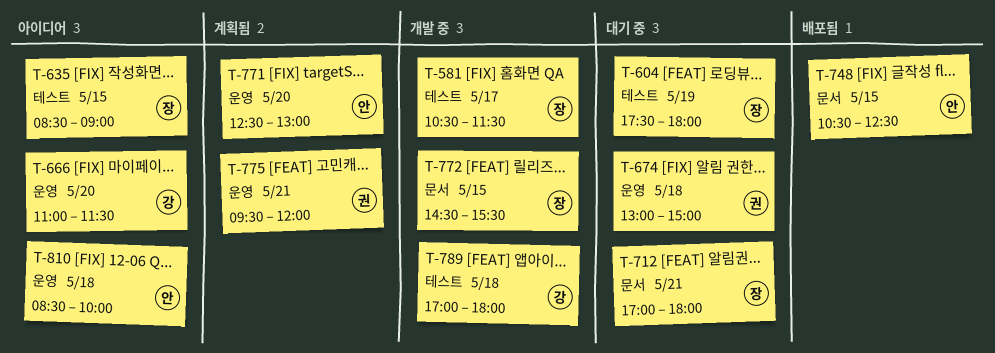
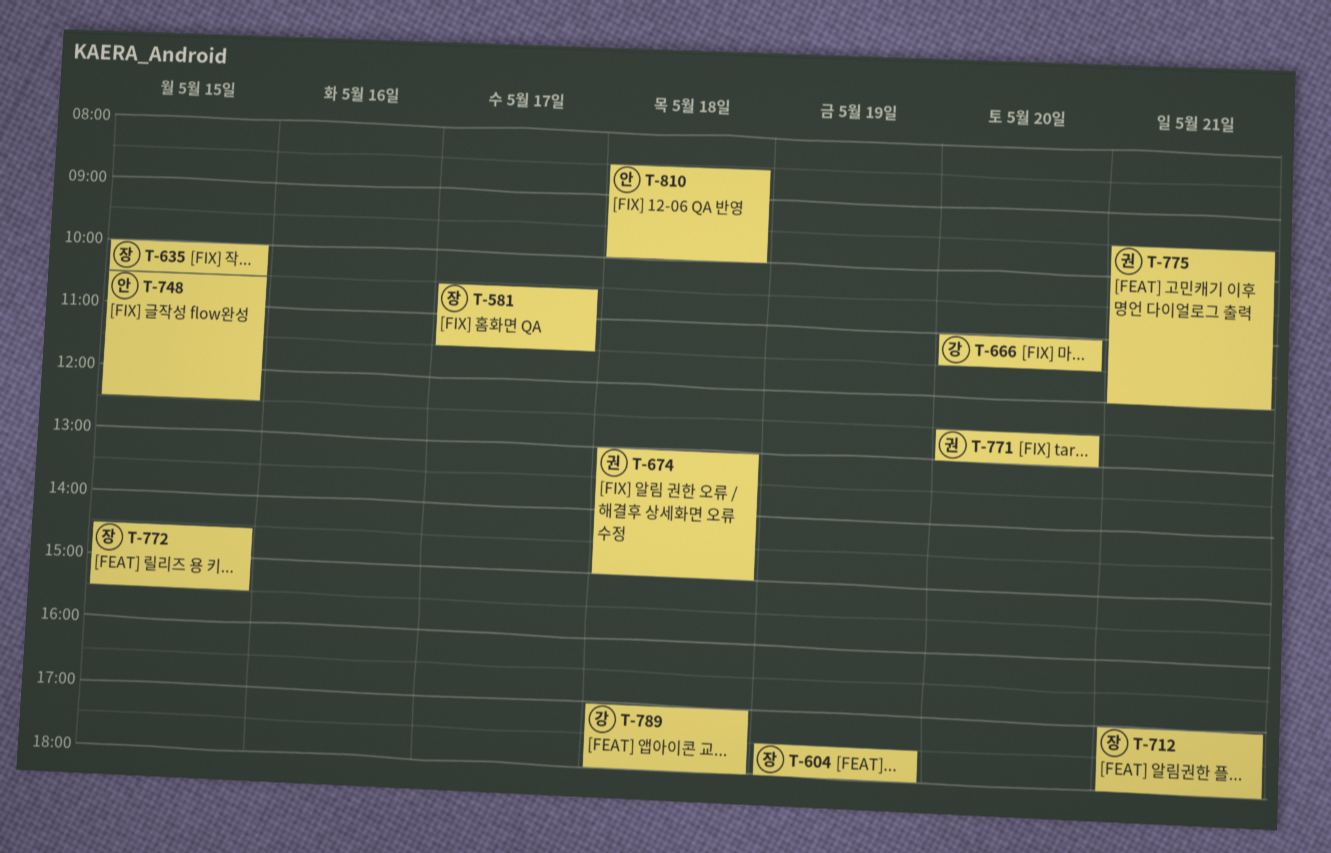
T-635, begins: 08:30 -> 10:00
T-635, ends: 09:00 -> 10:30
T-771, owner: 안 -> 권

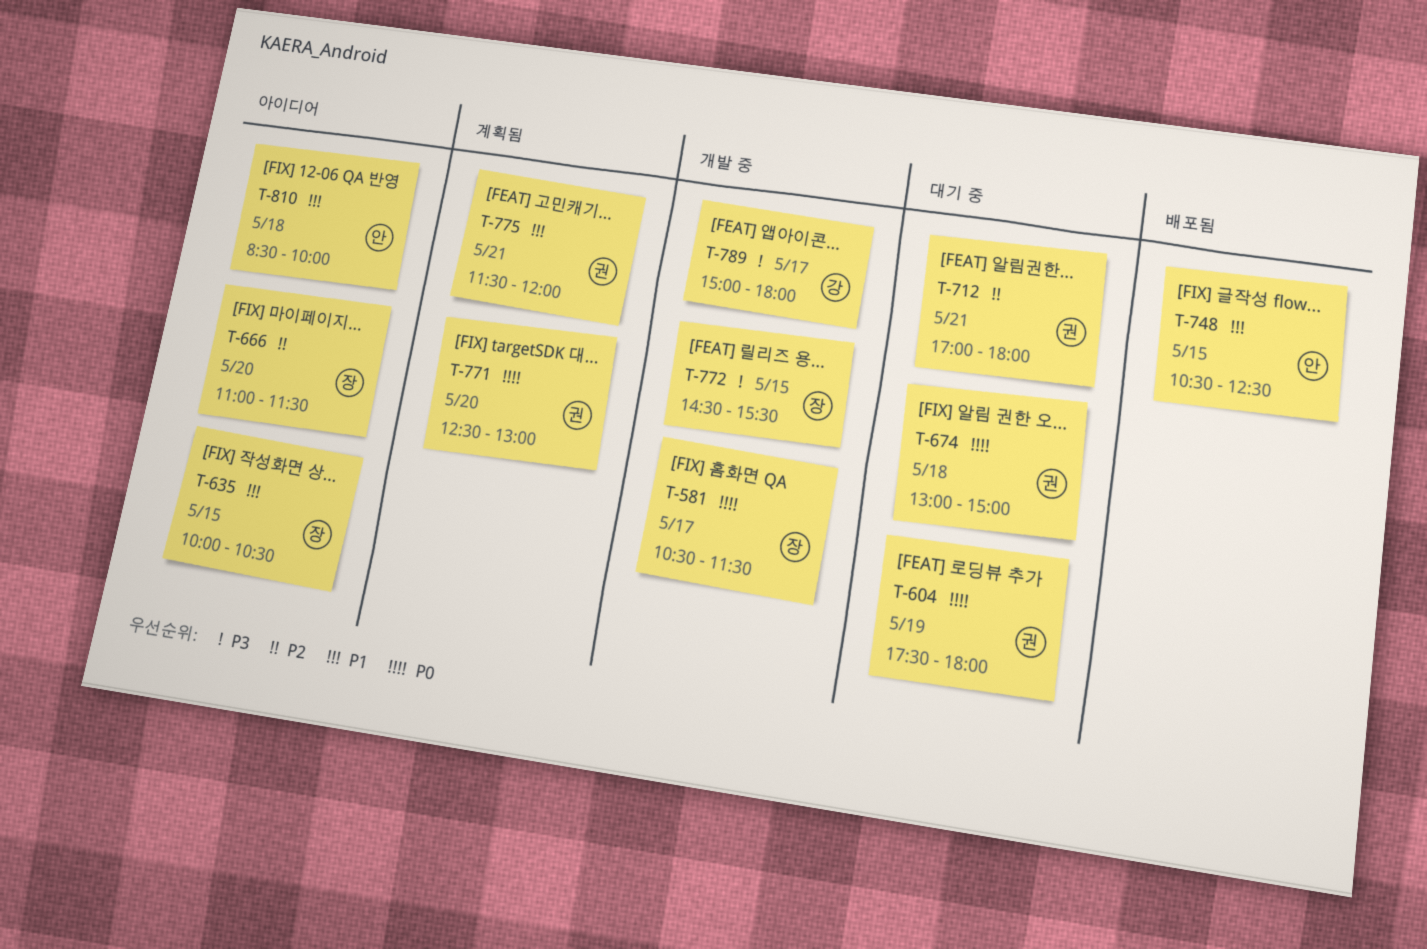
T-604, owner: 장 -> 권
T-666, owner: 강 -> 장
T-712, owner: 장 -> 권
T-775, begins: 09:30 -> 11:30
T-789, day: May 18 -> May 17
T-789, begins: 17:00 -> 15:00

